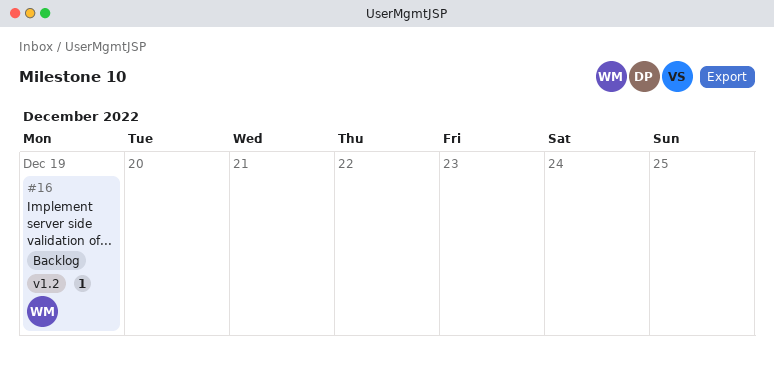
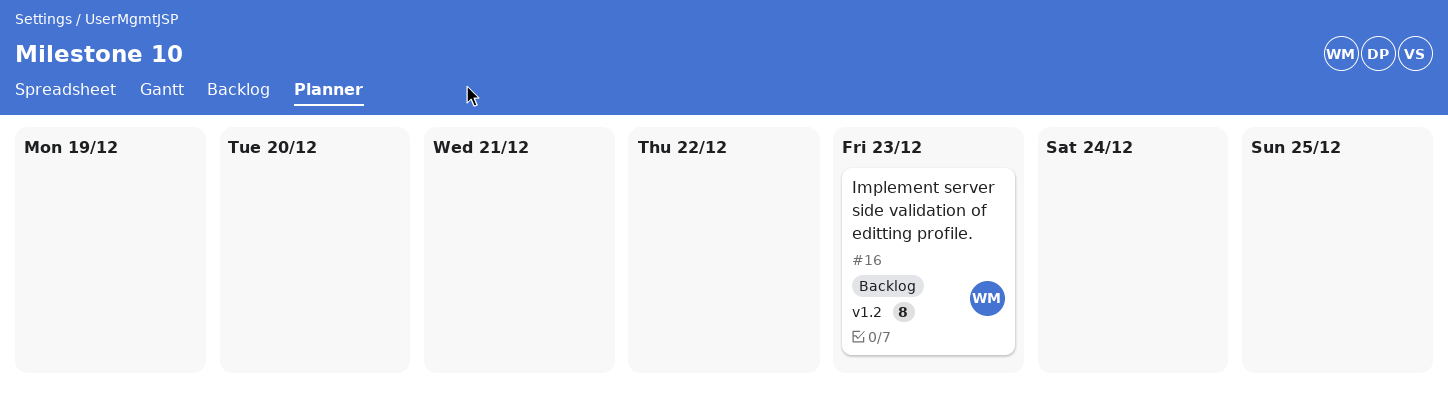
#16, estimate: 1 -> 8
#16, due: Dec 19 -> Dec 23

